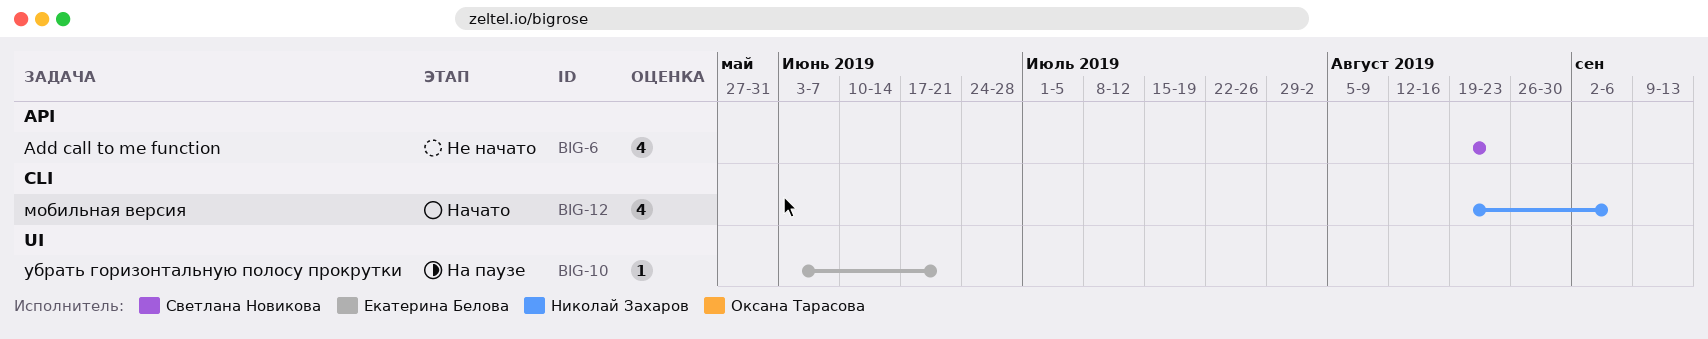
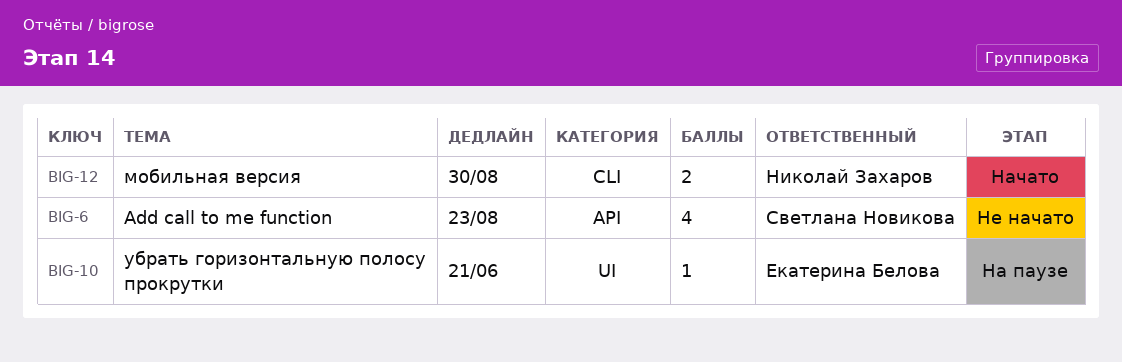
BIG-12, estimate: 4 -> 2
BIG-12, due: Sep 6 -> Aug 30

